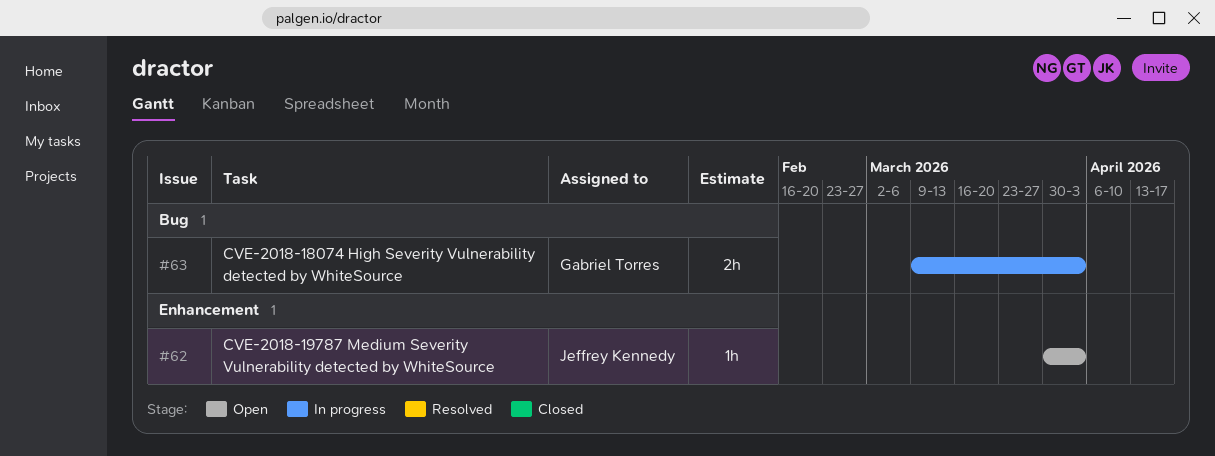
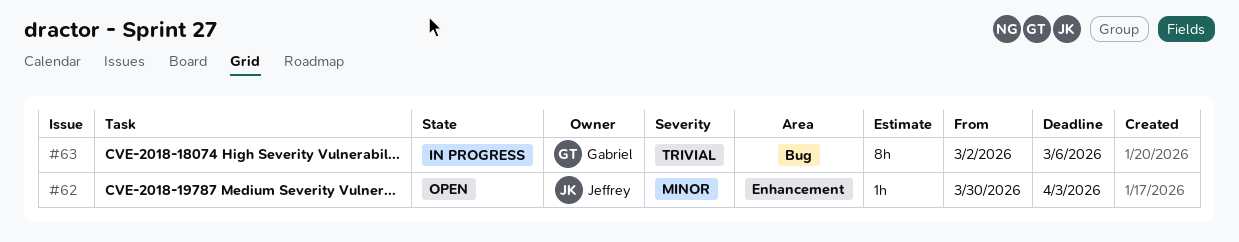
#63, estimate: 2h -> 8h
#63, start: Mar 9 -> Mar 2
#63, due: Apr 3 -> Mar 6

